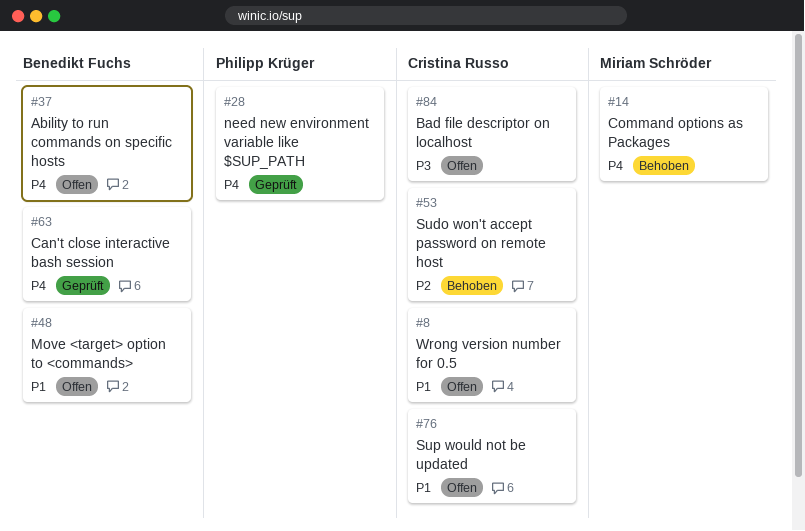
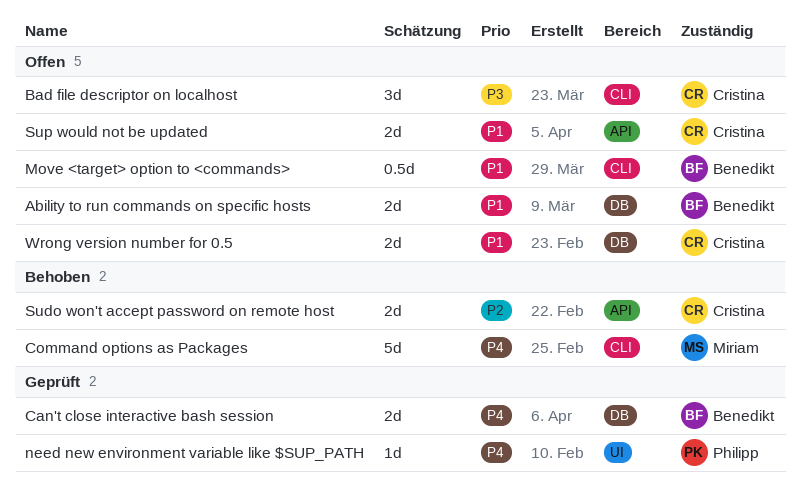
Ability to run commands on specific hosts, priority: P4 -> P1

